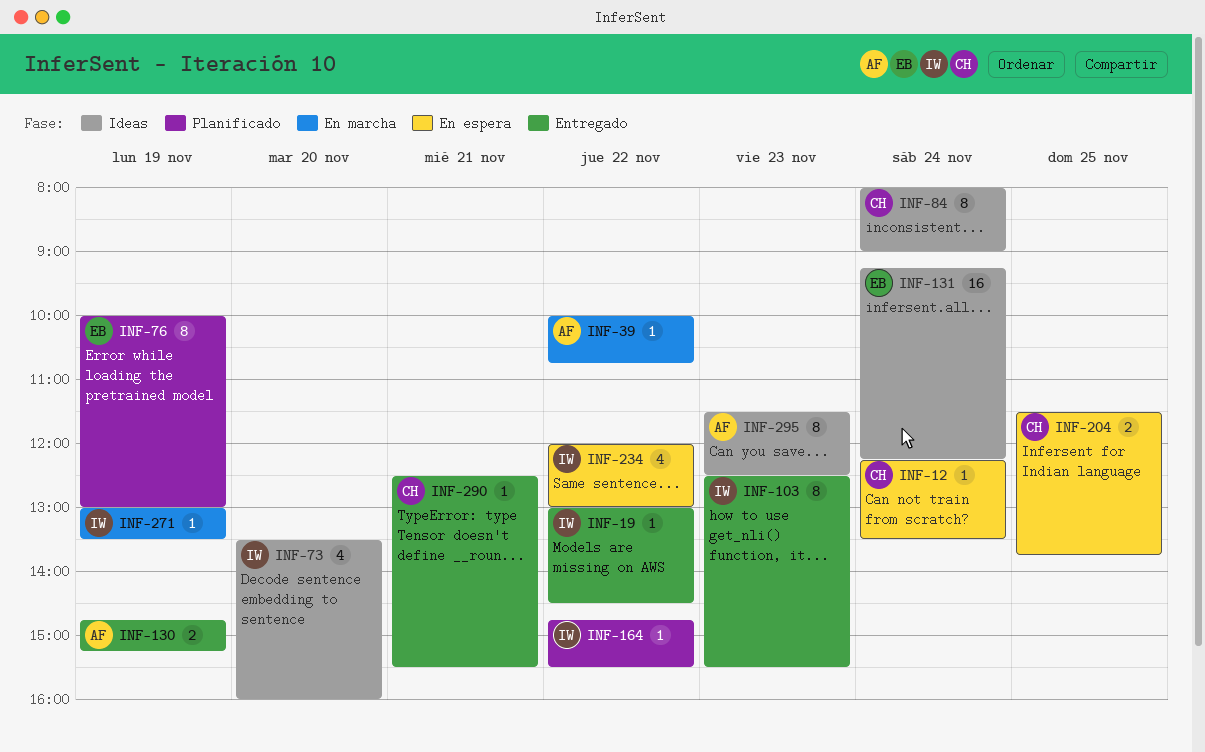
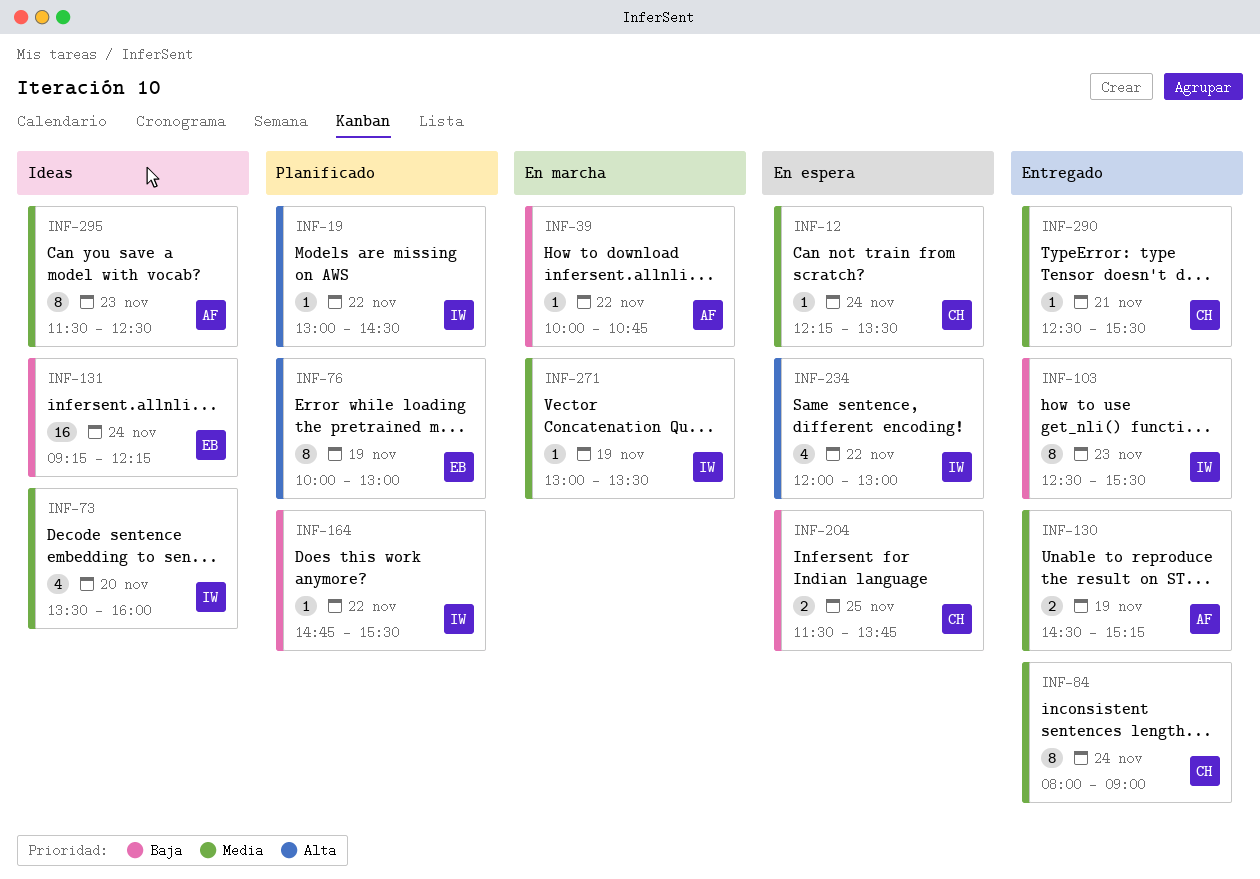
INF-19, status: Entregado -> Planificado
INF-84, status: Ideas -> Entregado
INF-130, begins: 14:45 -> 14:30

